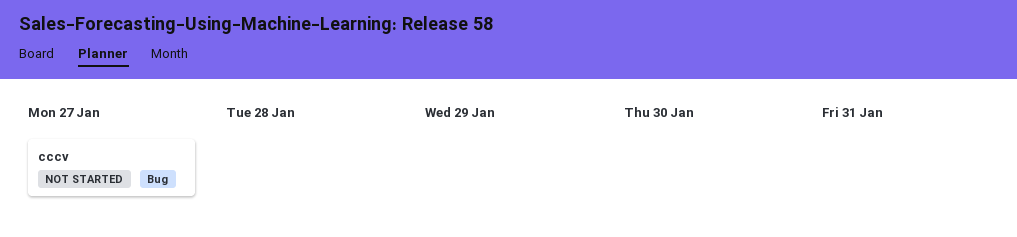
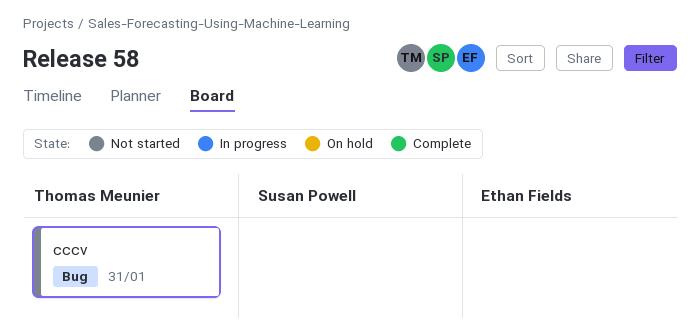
cccv, due: Jan 27 -> Jan 31

